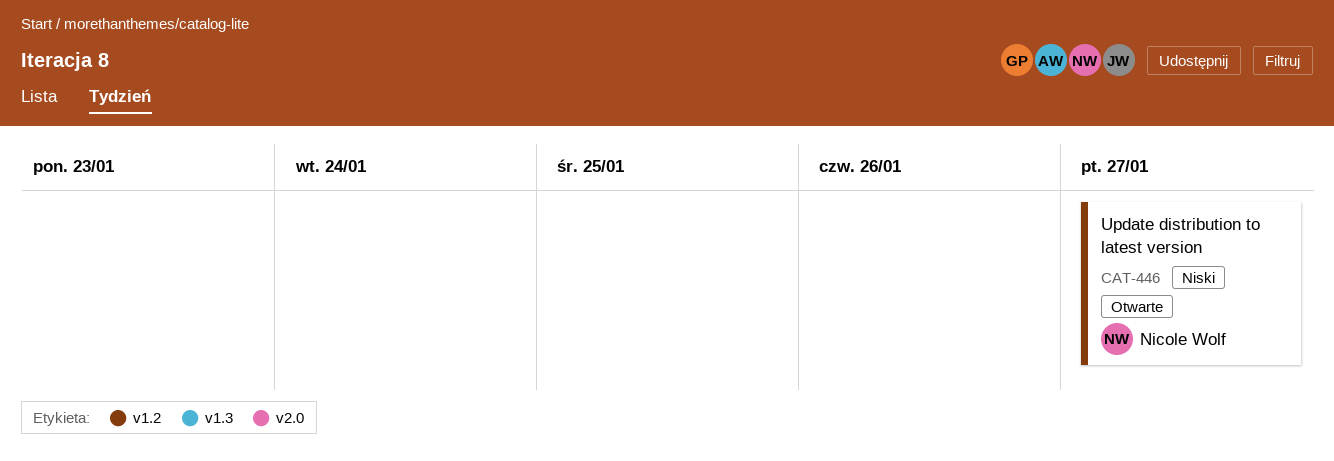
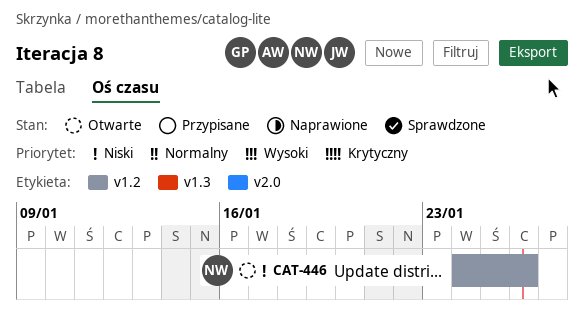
CAT-446, due: Jan 27 -> Jan 26

